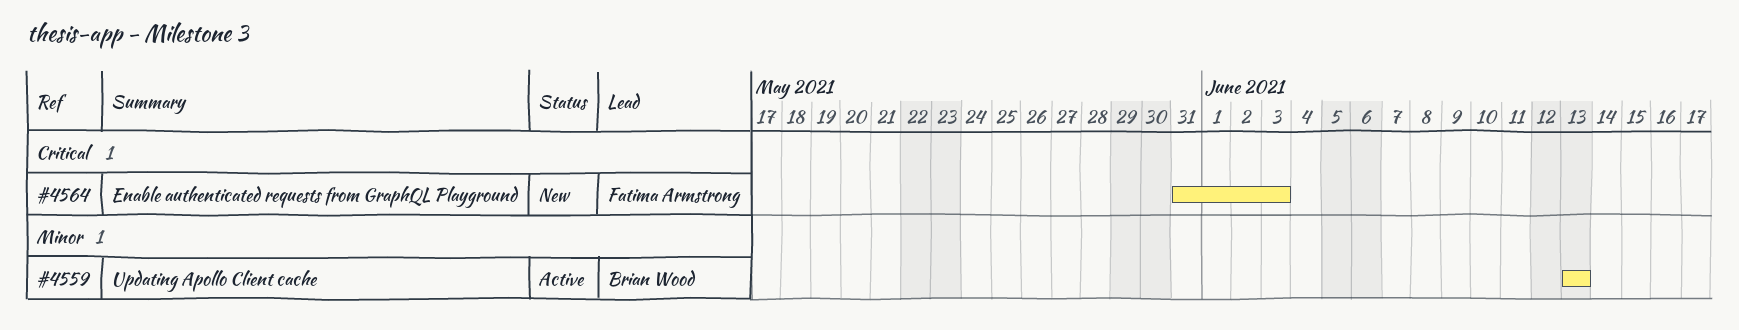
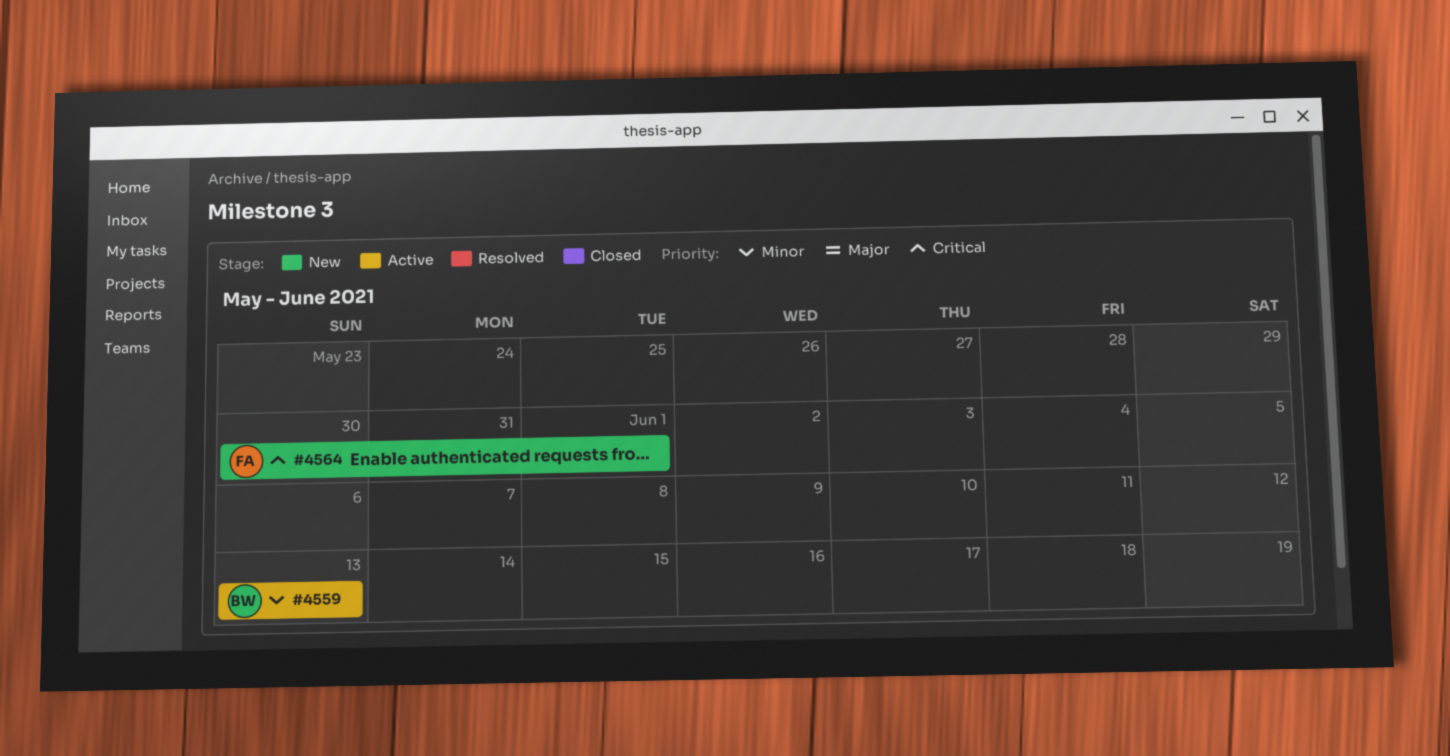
#4564, start: May 31 -> May 30
#4564, due: Jun 3 -> Jun 1

